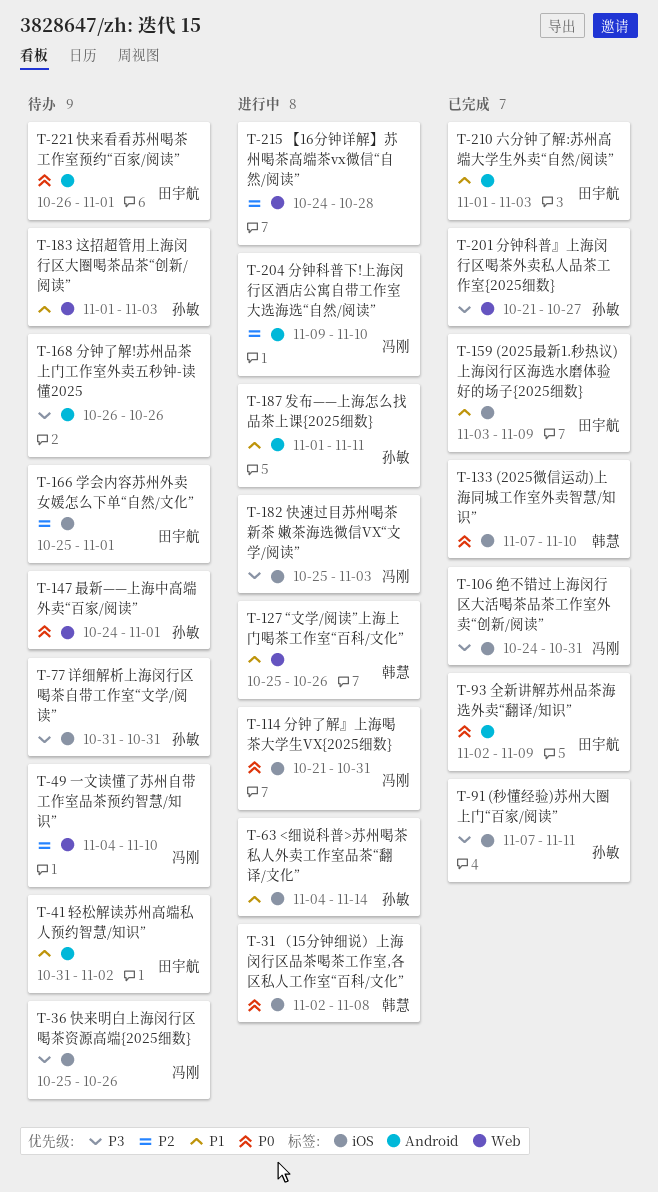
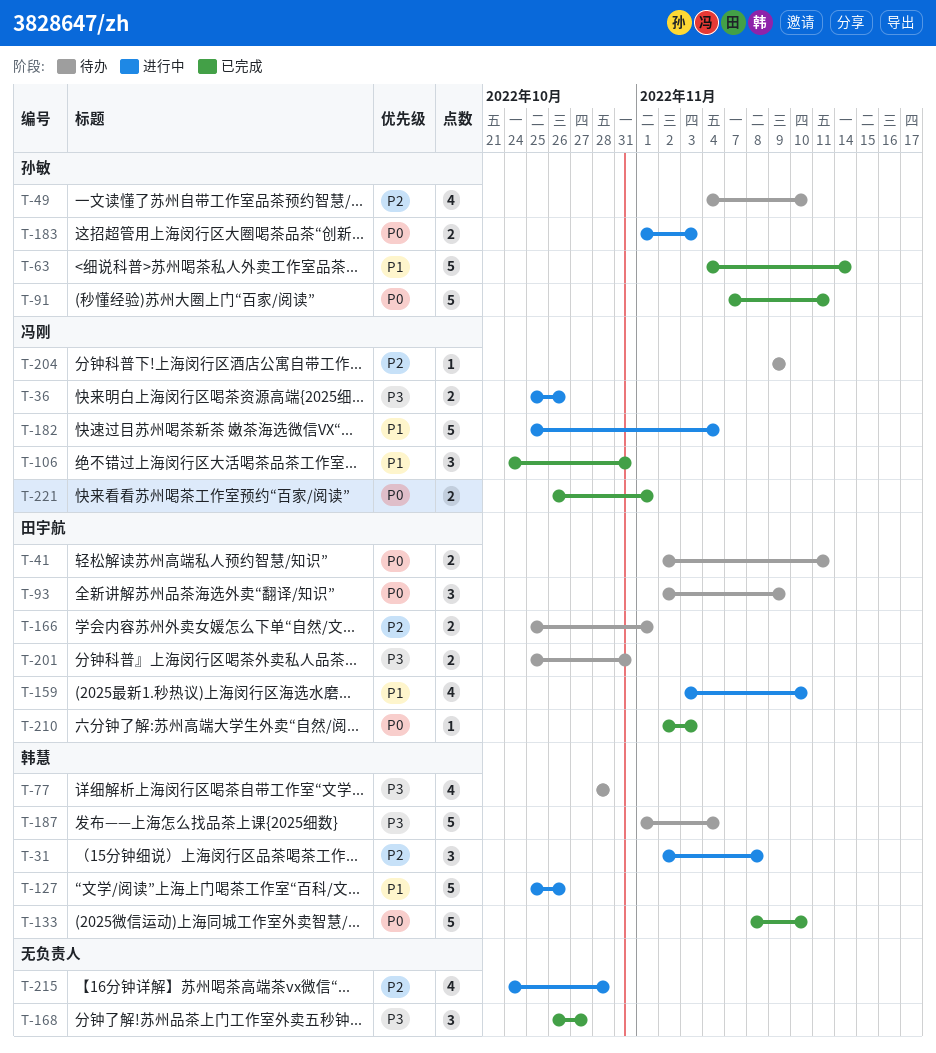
T-31, priority: P0 -> P2
T-36, status: 待办 -> 进行中
T-41, priority: P1 -> P0
T-41, start: Oct 31 -> Nov 2
T-41, due: Nov 2 -> Nov 11
T-49, owner: 冯刚 -> 孙敏
T-63, status: 进行中 -> 已完成
T-77, owner: 孙敏 -> 韩慧
T-77, start: Oct 31 -> Oct 28
T-77, due: Oct 31 -> Oct 28
T-91, priority: P3 -> P0
T-93, status: 已完成 -> 待办
T-106, priority: P3 -> P1
T-114: present -> none
T-133, start: Nov 7 -> Nov 8
T-147: present -> none
T-159, status: 已完成 -> 进行中
T-159, due: Nov 9 -> Nov 10
T-168, status: 待办 -> 已完成
T-168, due: Oct 26 -> Oct 27
T-182, priority: P3 -> P1
T-182, due: Nov 3 -> Nov 4
T-183, status: 待办 -> 进行中
T-183, priority: P1 -> P0
T-187, status: 进行中 -> 待办
T-187, owner: 孙敏 -> 韩慧
T-187, priority: P1 -> P3
T-187, due: Nov 11 -> Nov 4
T-201, status: 已完成 -> 待办
T-201, owner: 孙敏 -> 田宇航
T-201, start: Oct 21 -> Oct 25
T-201, due: Oct 27 -> Oct 31
T-204, status: 进行中 -> 待办
T-204, due: Nov 10 -> Nov 9
T-210, priority: P1 -> P0
T-210, start: Nov 1 -> Nov 2
T-221, status: 待办 -> 已完成
T-221, owner: 田宇航 -> 冯刚

